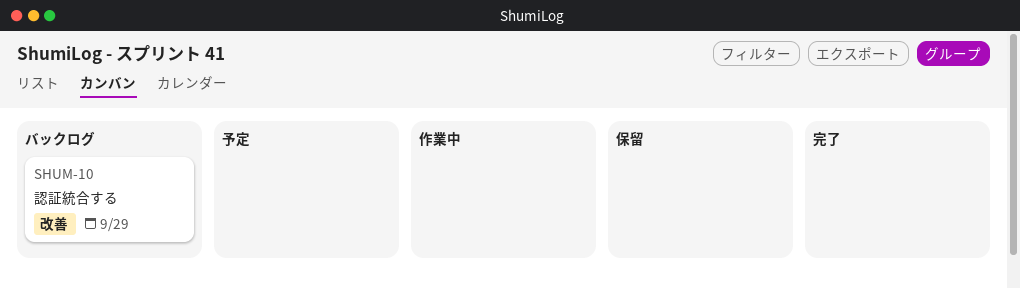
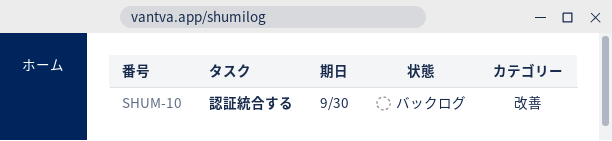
SHUM-10, due: Sep 29 -> Sep 30

